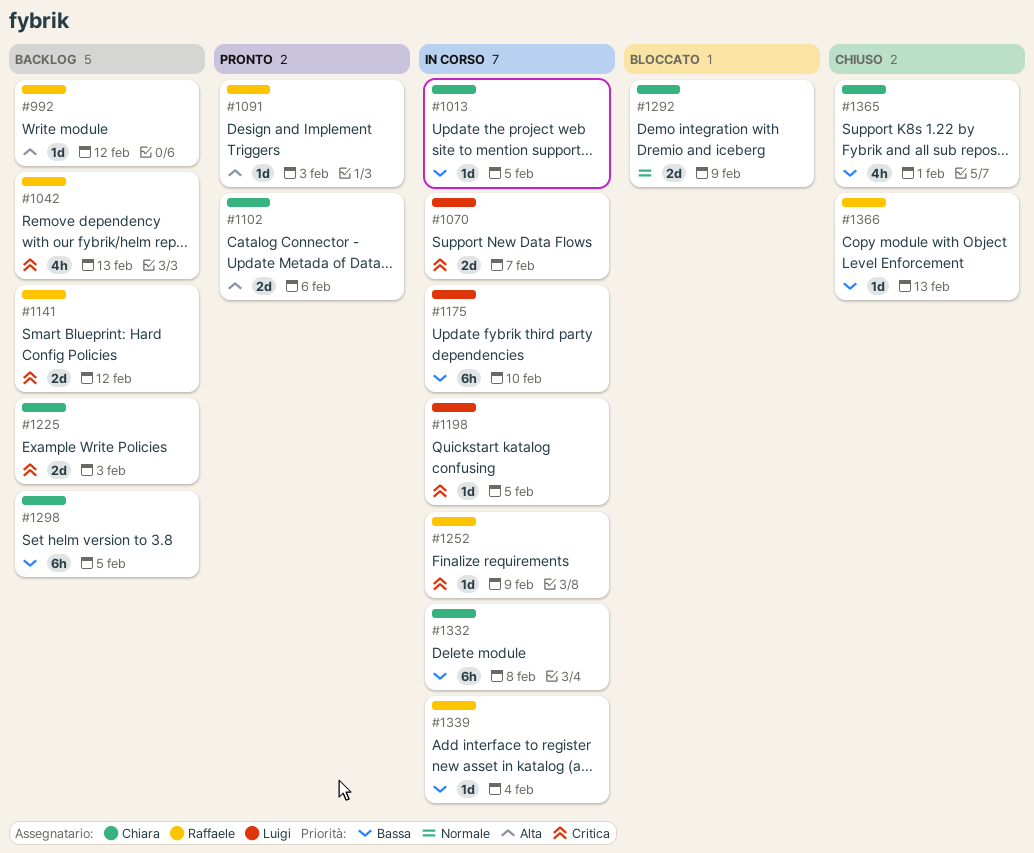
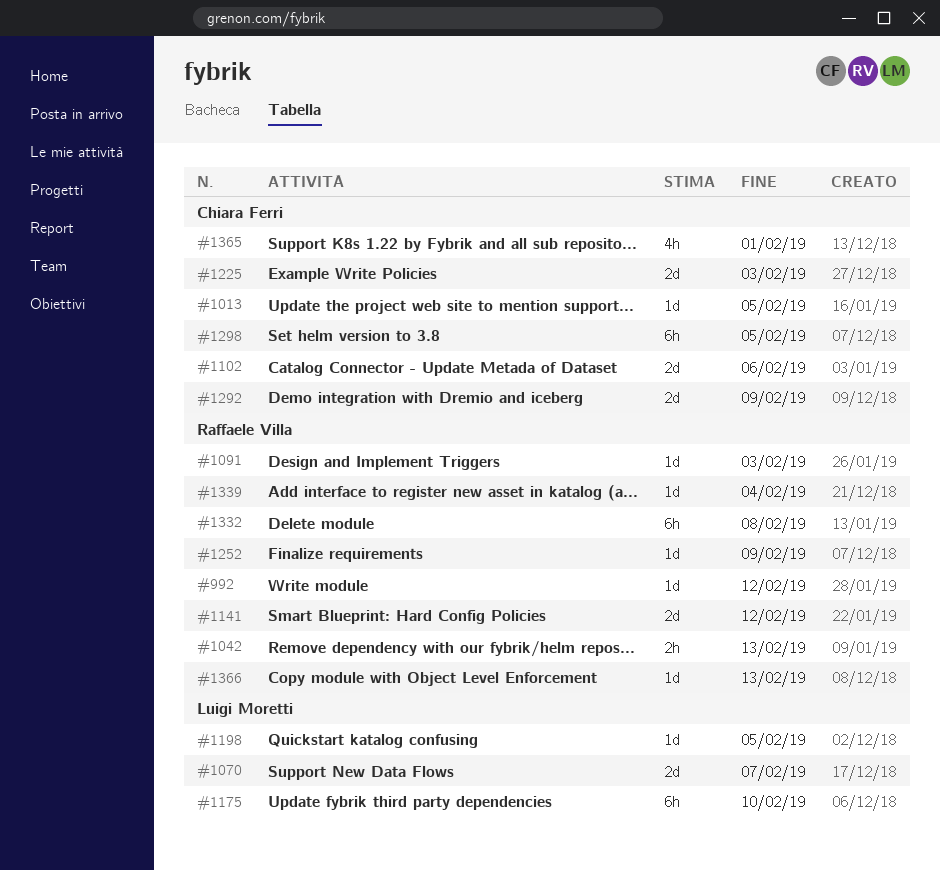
#1042, estimate: 4h -> 2h
#1332, owner: Chiara Ferri -> Raffaele Villa

